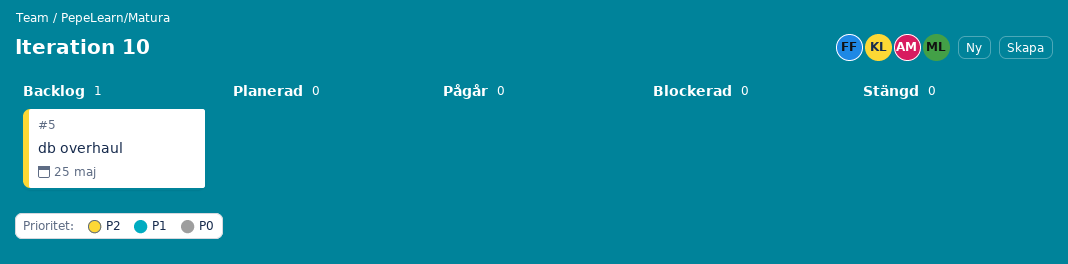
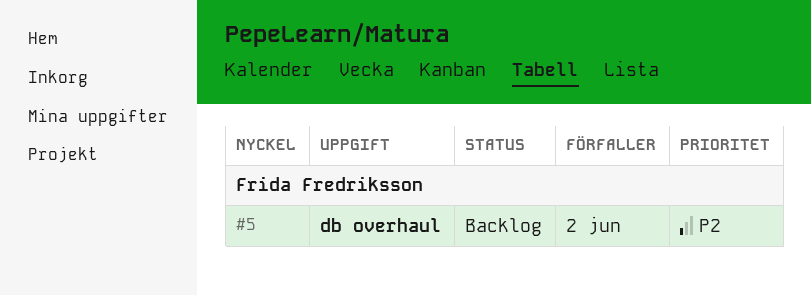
#5, due: May 25 -> Jun 2

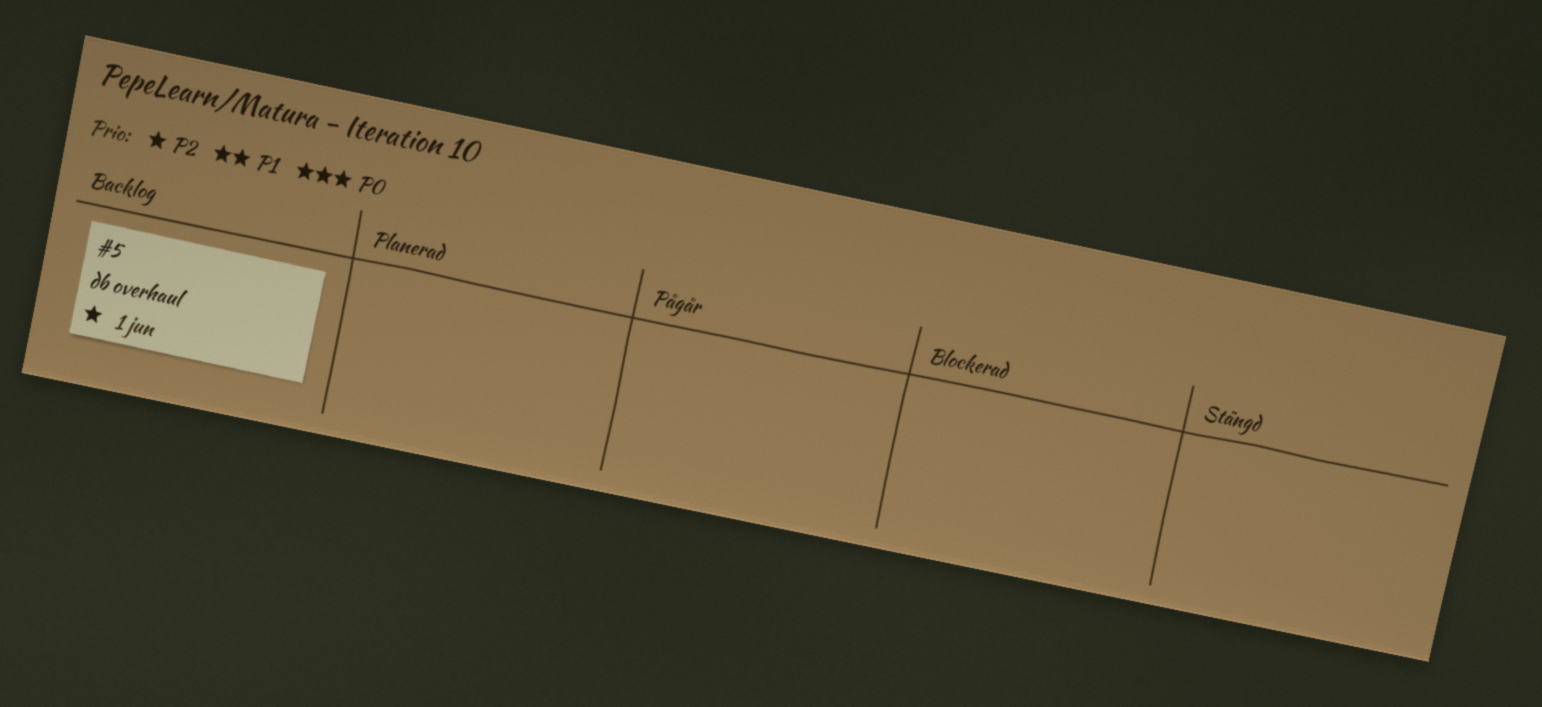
#5, due: Jun 2 -> Jun 1

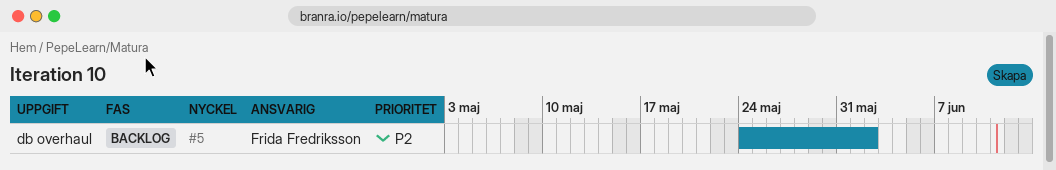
#5, due: Jun 1 -> Jun 2

